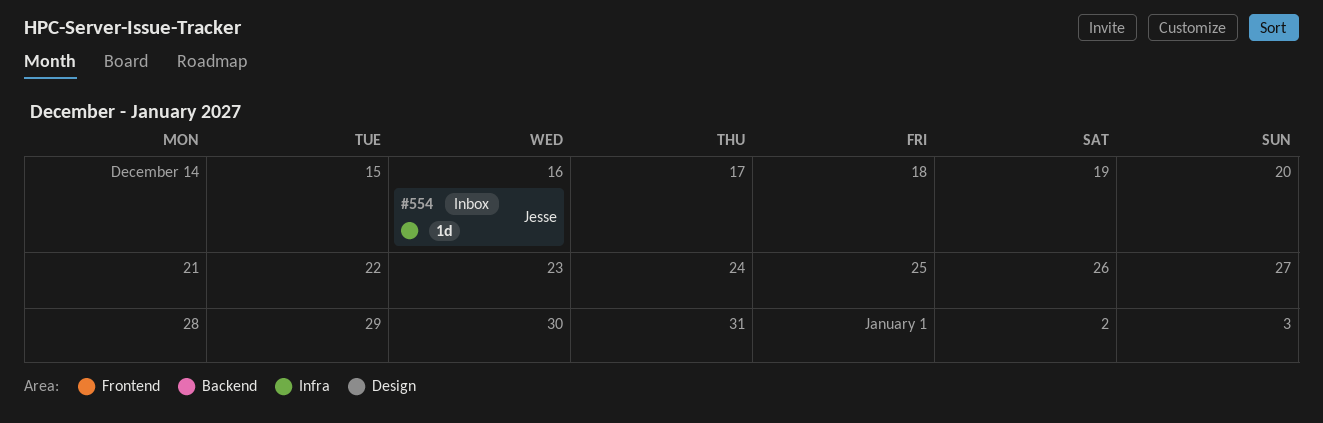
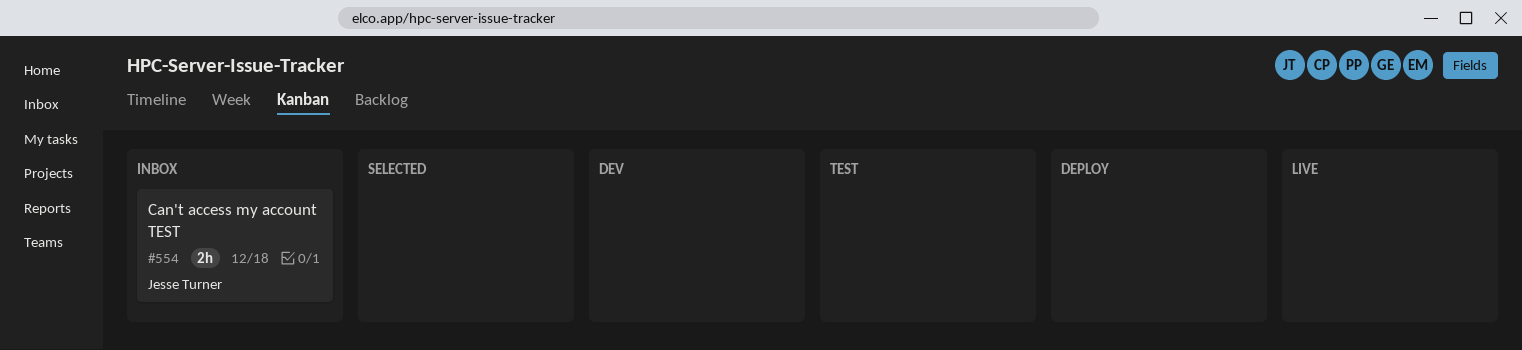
#554, estimate: 1d -> 2h
#554, due: Dec 16 -> Dec 18

